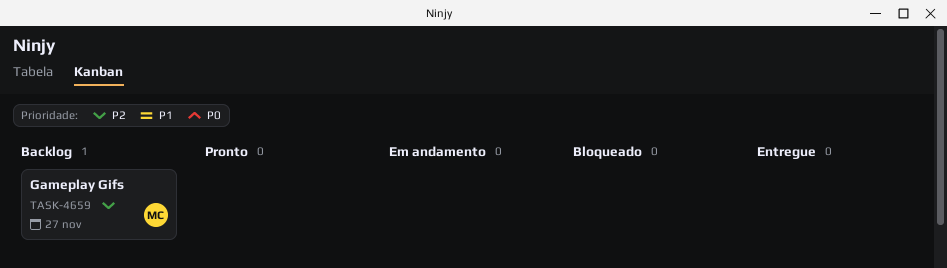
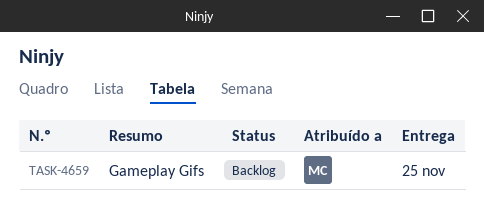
TASK-4659, due: Nov 27 -> Nov 25

